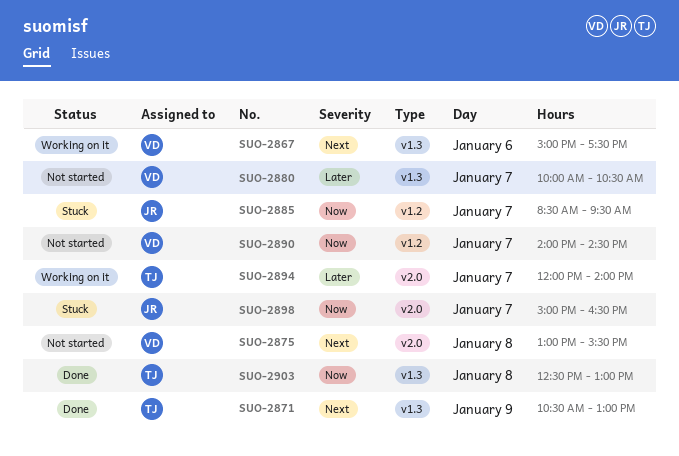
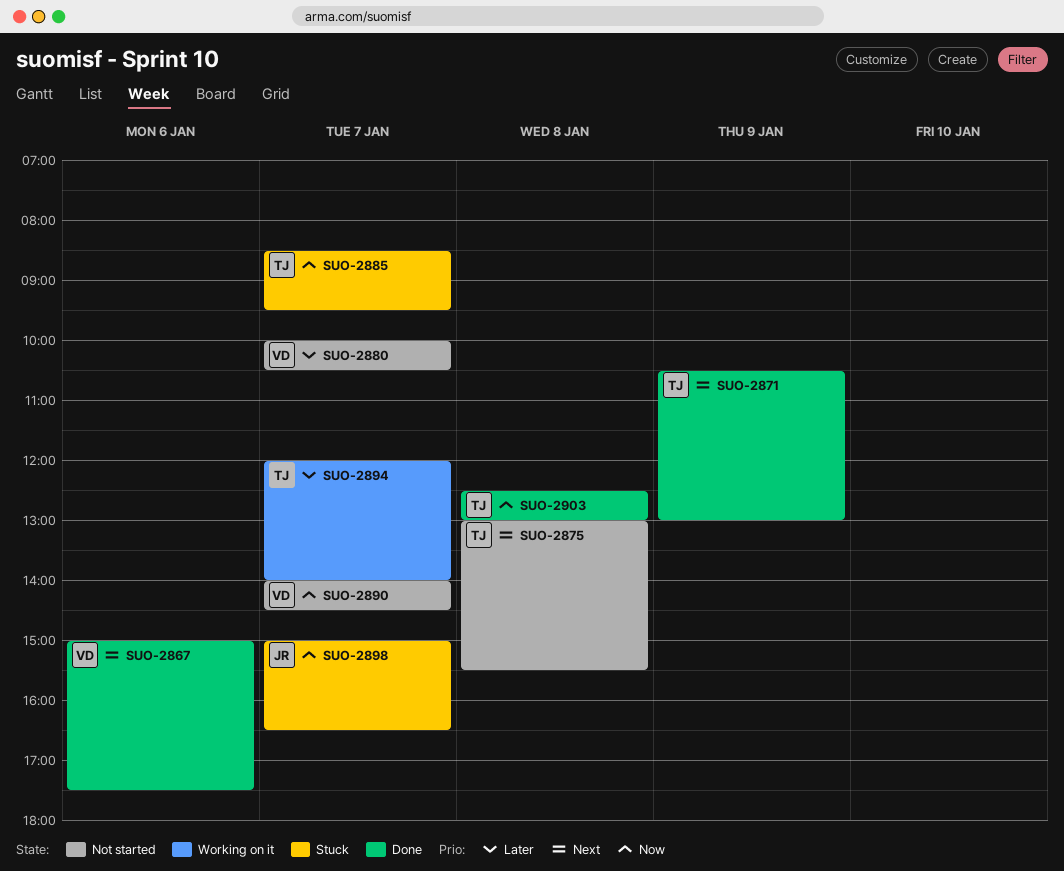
SUO-2867, status: Working on it -> Done
SUO-2875, owner: VD -> TJ
SUO-2885, owner: JR -> TJ

